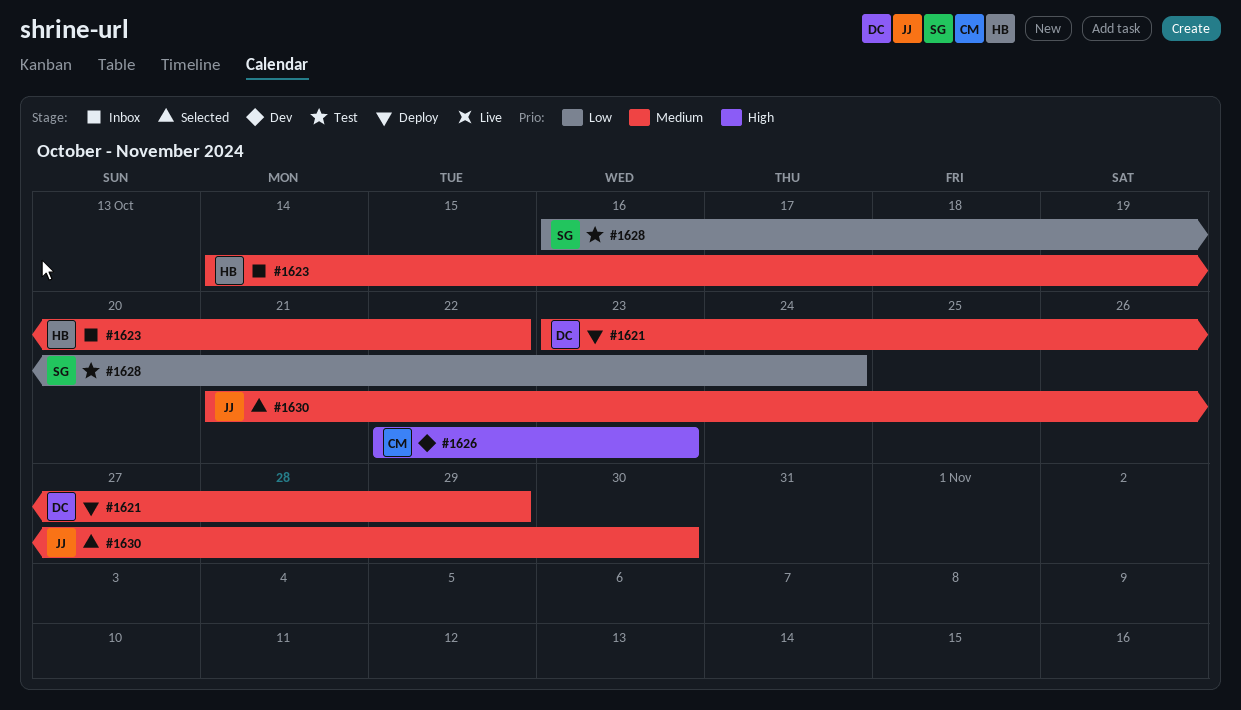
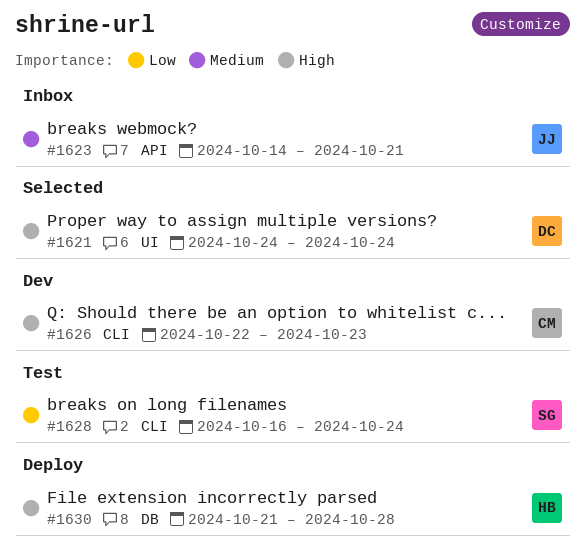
#1621, status: Deploy -> Selected
#1621, priority: Medium -> High
#1621, start: Oct 23 -> Oct 24
#1621, due: Oct 29 -> Oct 24
#1623, owner: HB -> JJ
#1623, due: Oct 22 -> Oct 21
#1630, status: Selected -> Deploy
#1630, owner: JJ -> HB
#1630, priority: Medium -> High
#1630, due: Oct 30 -> Oct 28

